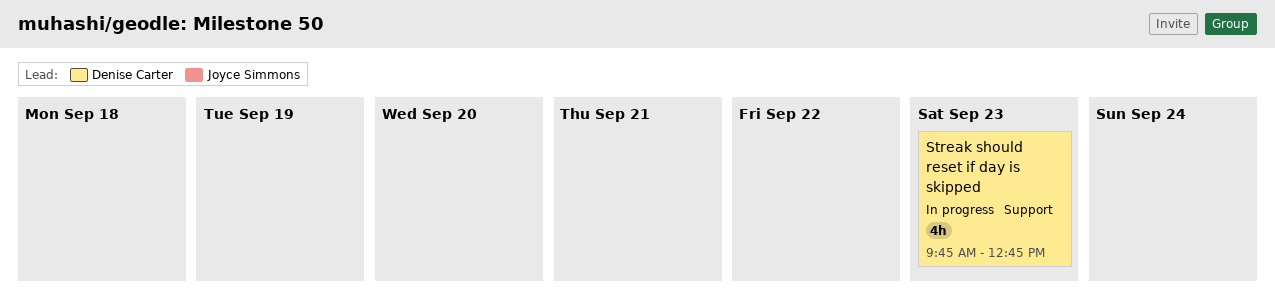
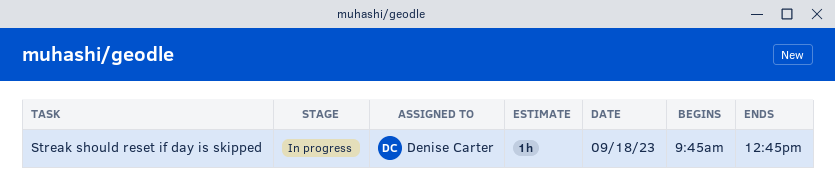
Streak should reset if day is skipped, estimate: 4h -> 1h
Streak should reset if day is skipped, day: Sep 23 -> Sep 18

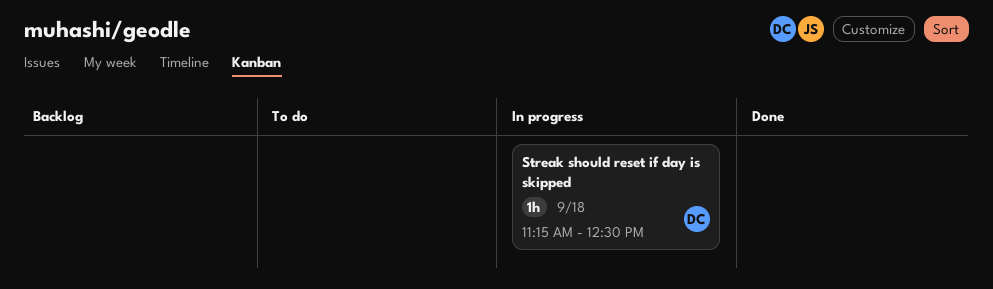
Streak should reset if day is skipped, begins: 09:45 -> 11:15
Streak should reset if day is skipped, ends: 12:45 -> 12:30

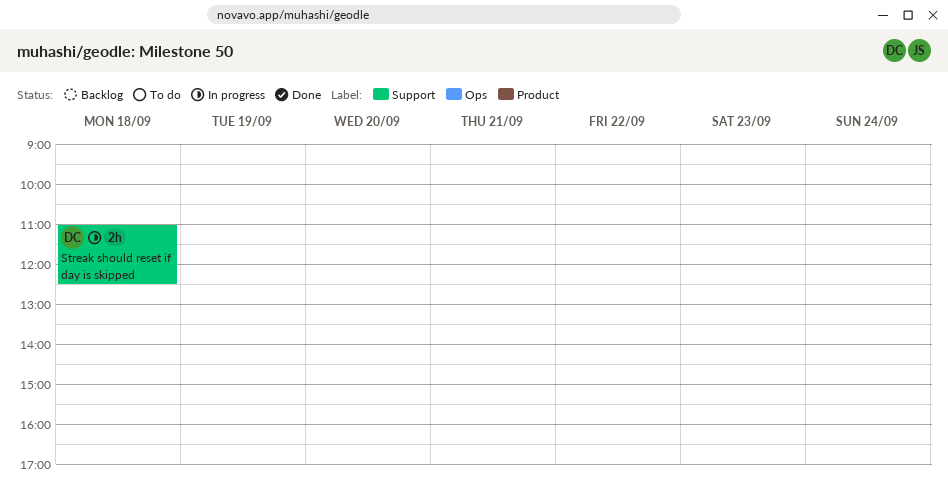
Streak should reset if day is skipped, estimate: 1h -> 2h
Streak should reset if day is skipped, begins: 11:15 -> 11:00

